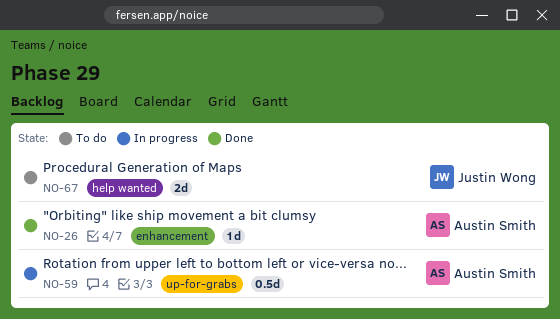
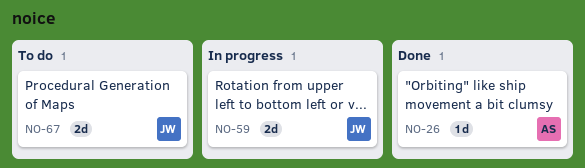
NO-59, owner: Austin Smith -> Justin Wong
NO-59, estimate: 0.5d -> 2d

